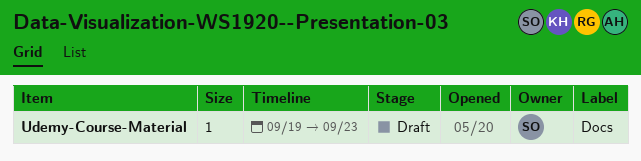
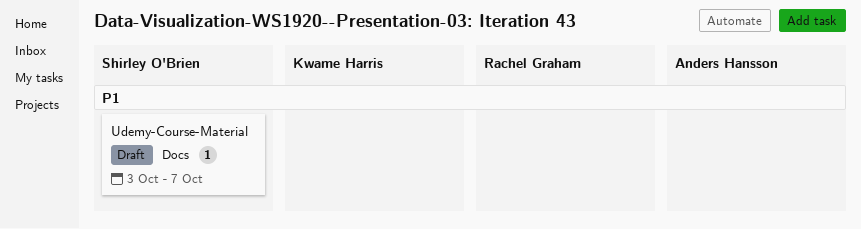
Udemy-Course-Material, start: Sep 19 -> Oct 3
Udemy-Course-Material, due: Sep 23 -> Oct 7

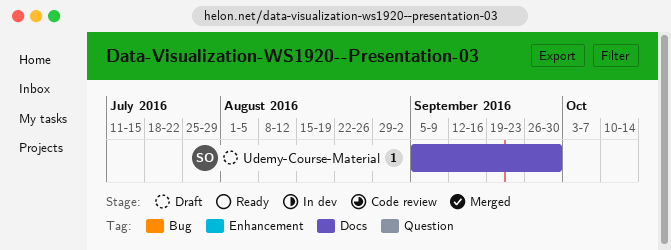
Udemy-Course-Material, start: Oct 3 -> Sep 5
Udemy-Course-Material, due: Oct 7 -> Sep 30

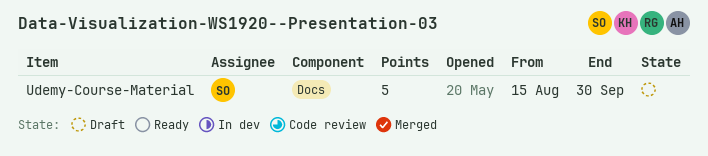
Udemy-Course-Material, estimate: 1 -> 5
Udemy-Course-Material, start: Sep 5 -> Aug 15

